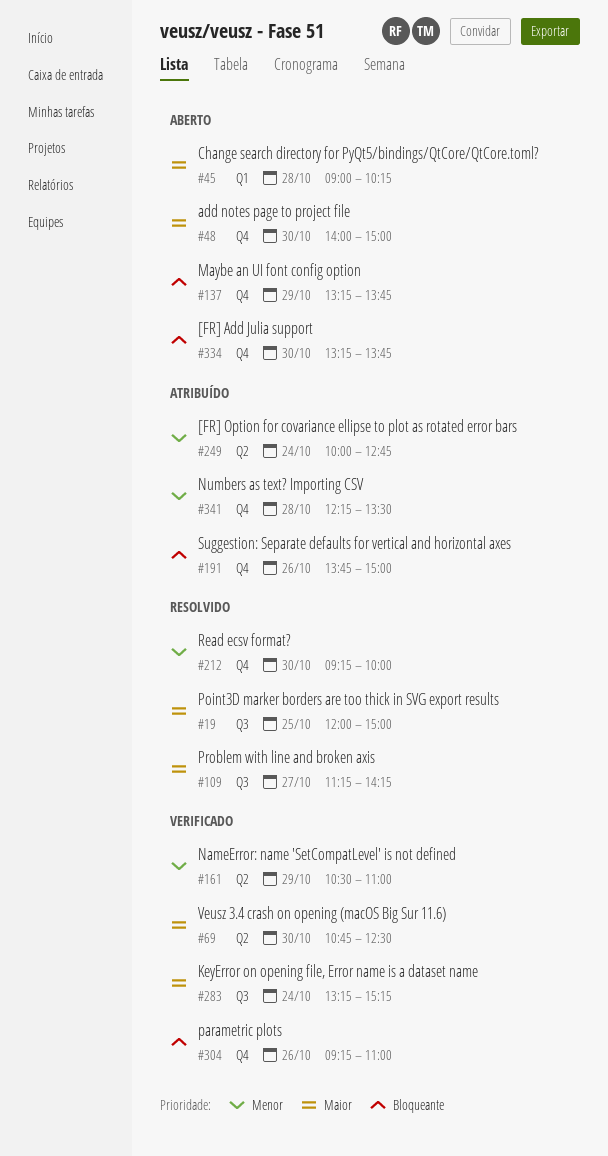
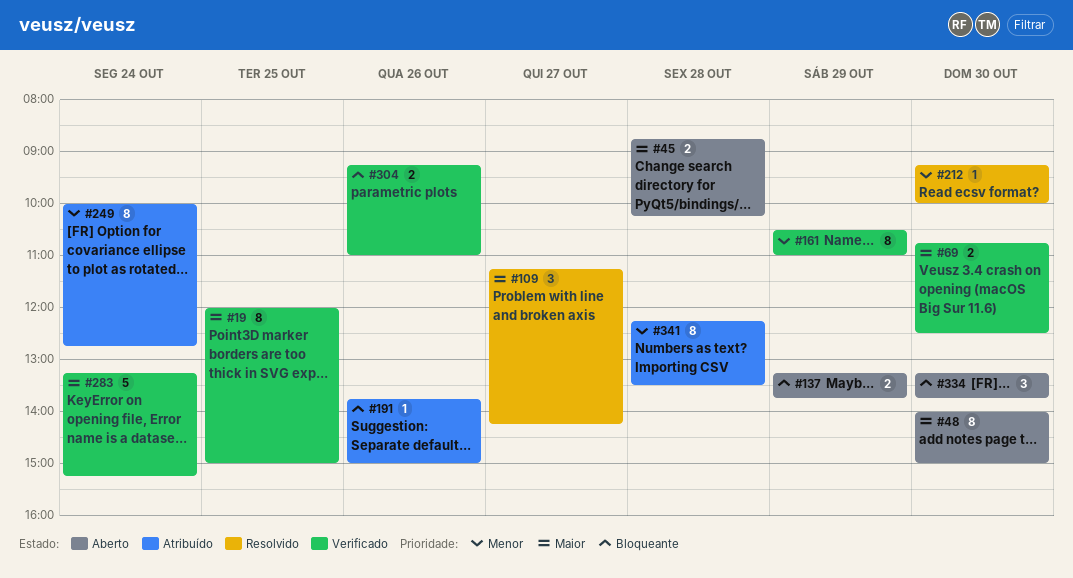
#19, status: Resolvido -> Verificado
#45, begins: 09:00 -> 08:45

